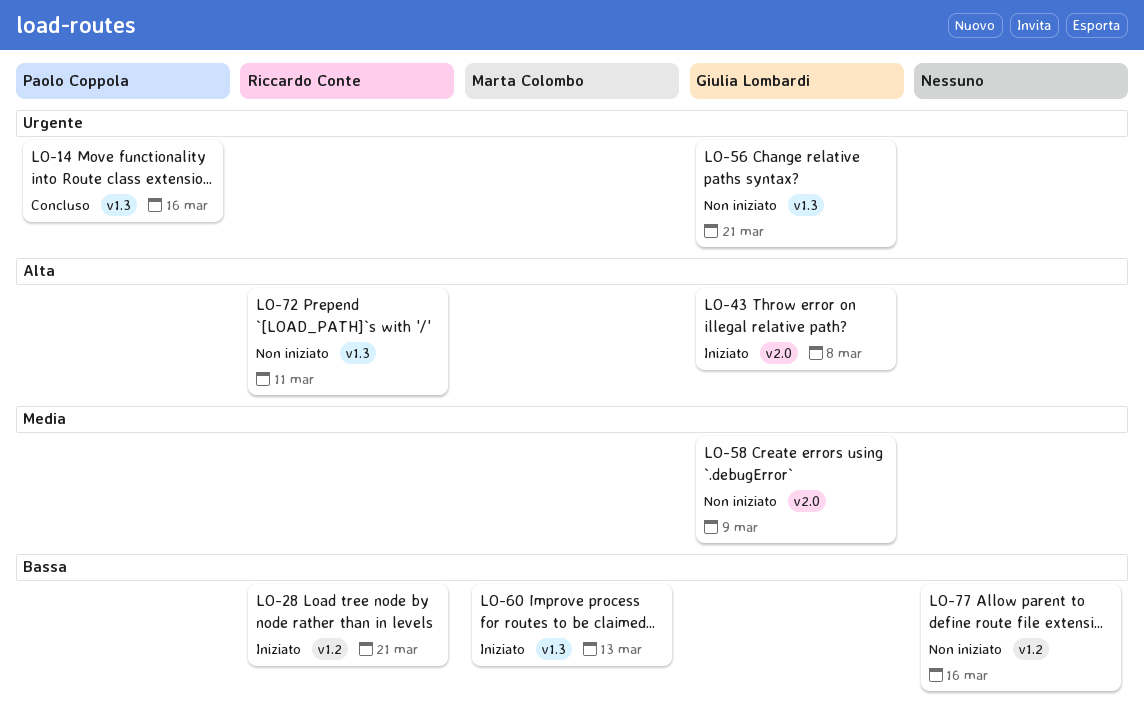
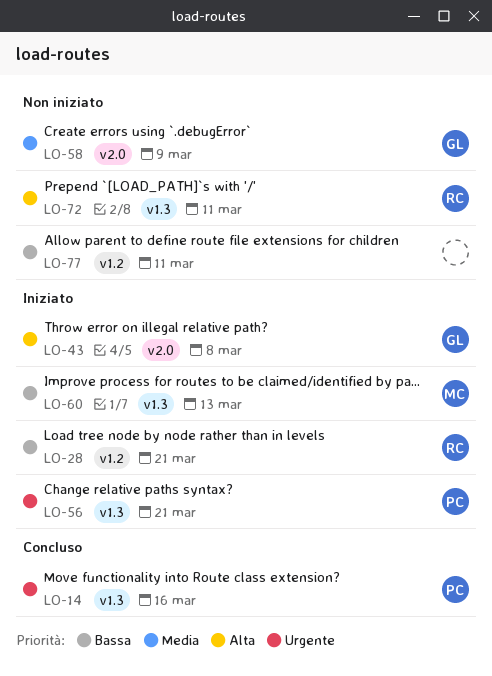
LO-56, status: Non iniziato -> Iniziato
LO-56, owner: Giulia Lombardi -> Paolo Coppola
LO-77, due: Mar 16 -> Mar 11

